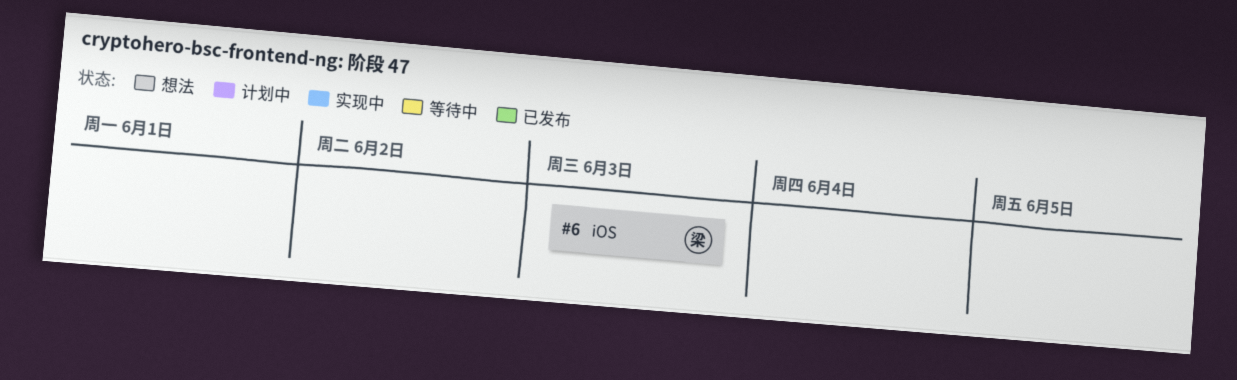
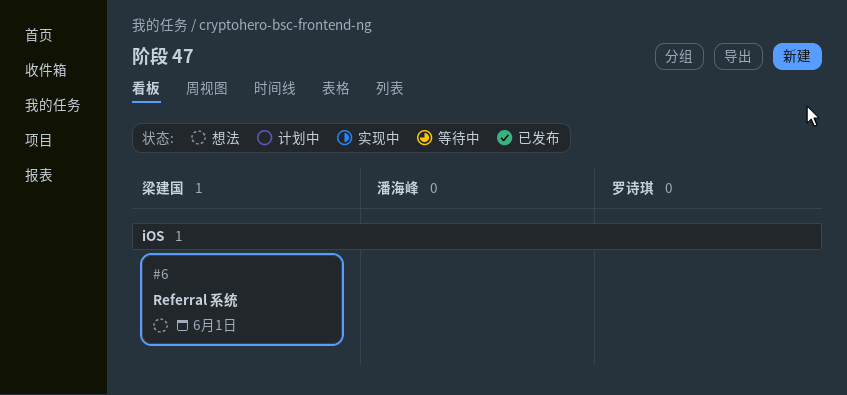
#6, due: Jun 3 -> Jun 1

